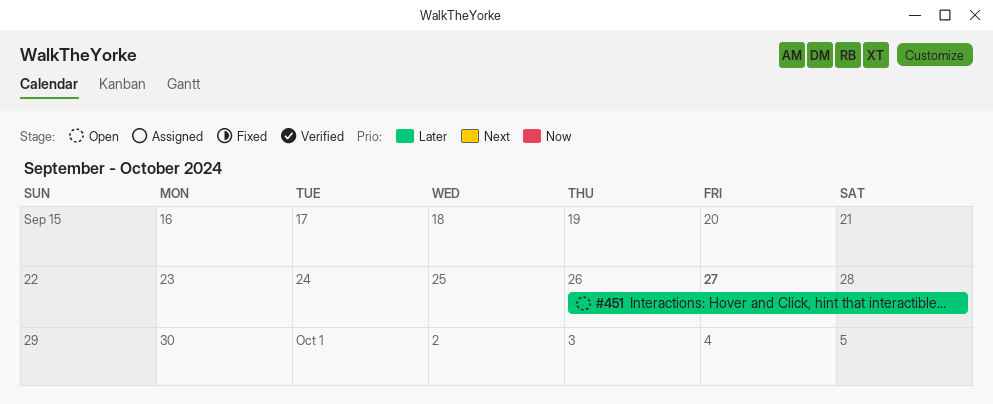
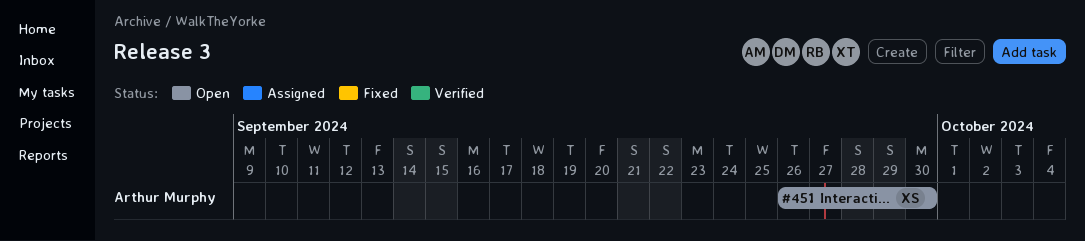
#451, due: Sep 28 -> Sep 30

